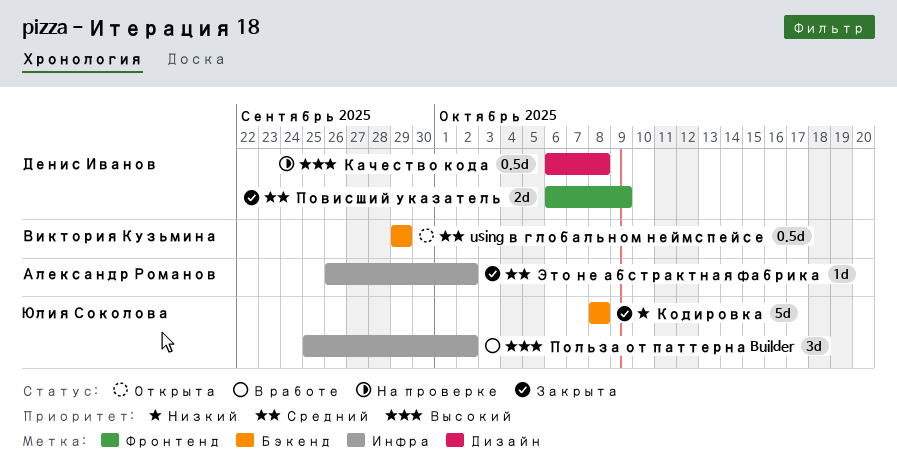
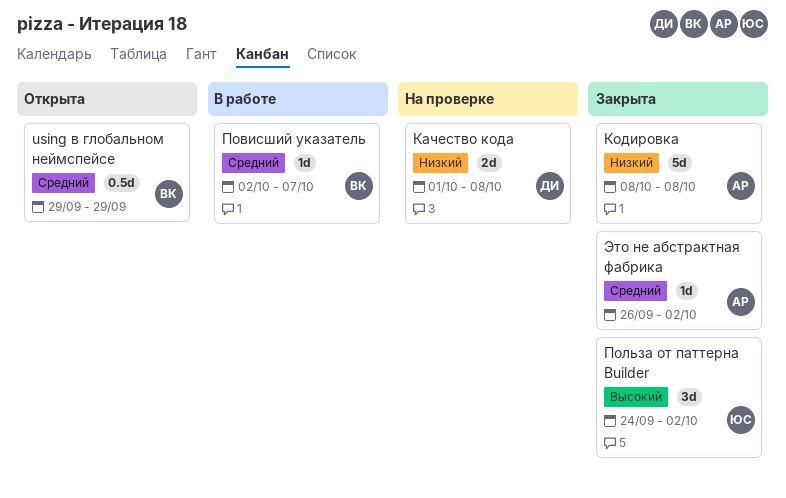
Качество кода, priority: Высокий -> Низкий
Качество кода, estimate: 0.5d -> 2d
Качество кода, start: Oct 6 -> Oct 1
Кодировка, owner: Юлия Соколова -> Александр Романов
Повисший указатель, status: Закрыта -> В работе
Повисший указатель, owner: Денис Иванов -> Виктория Кузьмина
Повисший указатель, estimate: 2d -> 1d
Повисший указатель, start: Oct 6 -> Oct 2
Повисший указатель, due: Oct 9 -> Oct 7
Польза от паттерна Builder, status: В работе -> Закрыта
Польза от паттерна Builder, start: Sep 25 -> Sep 24

